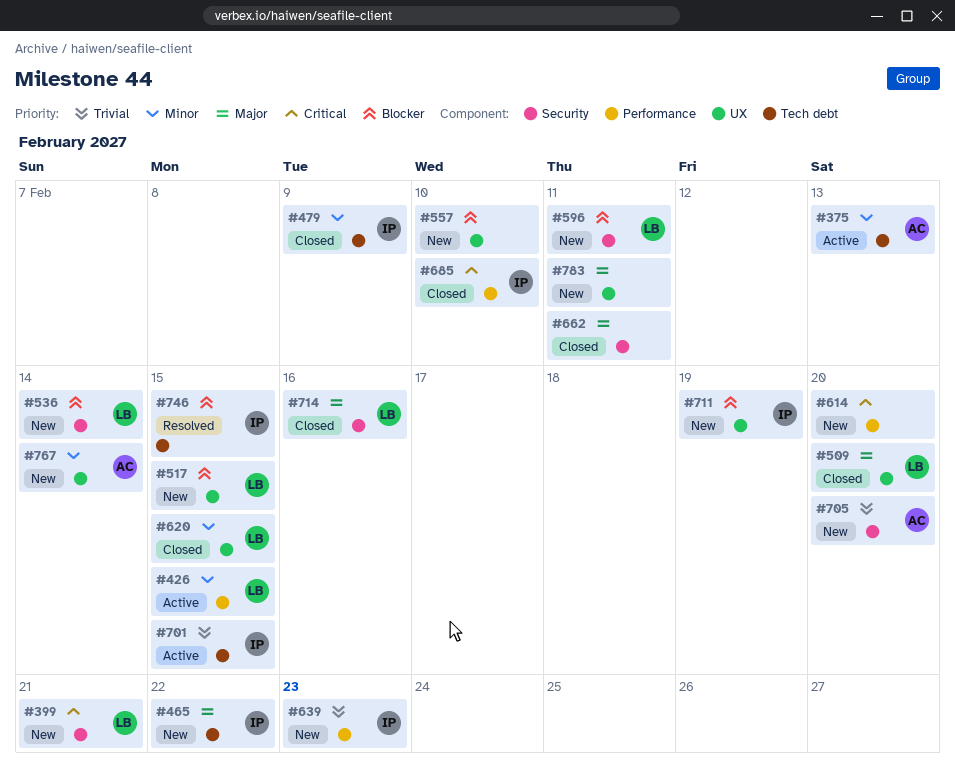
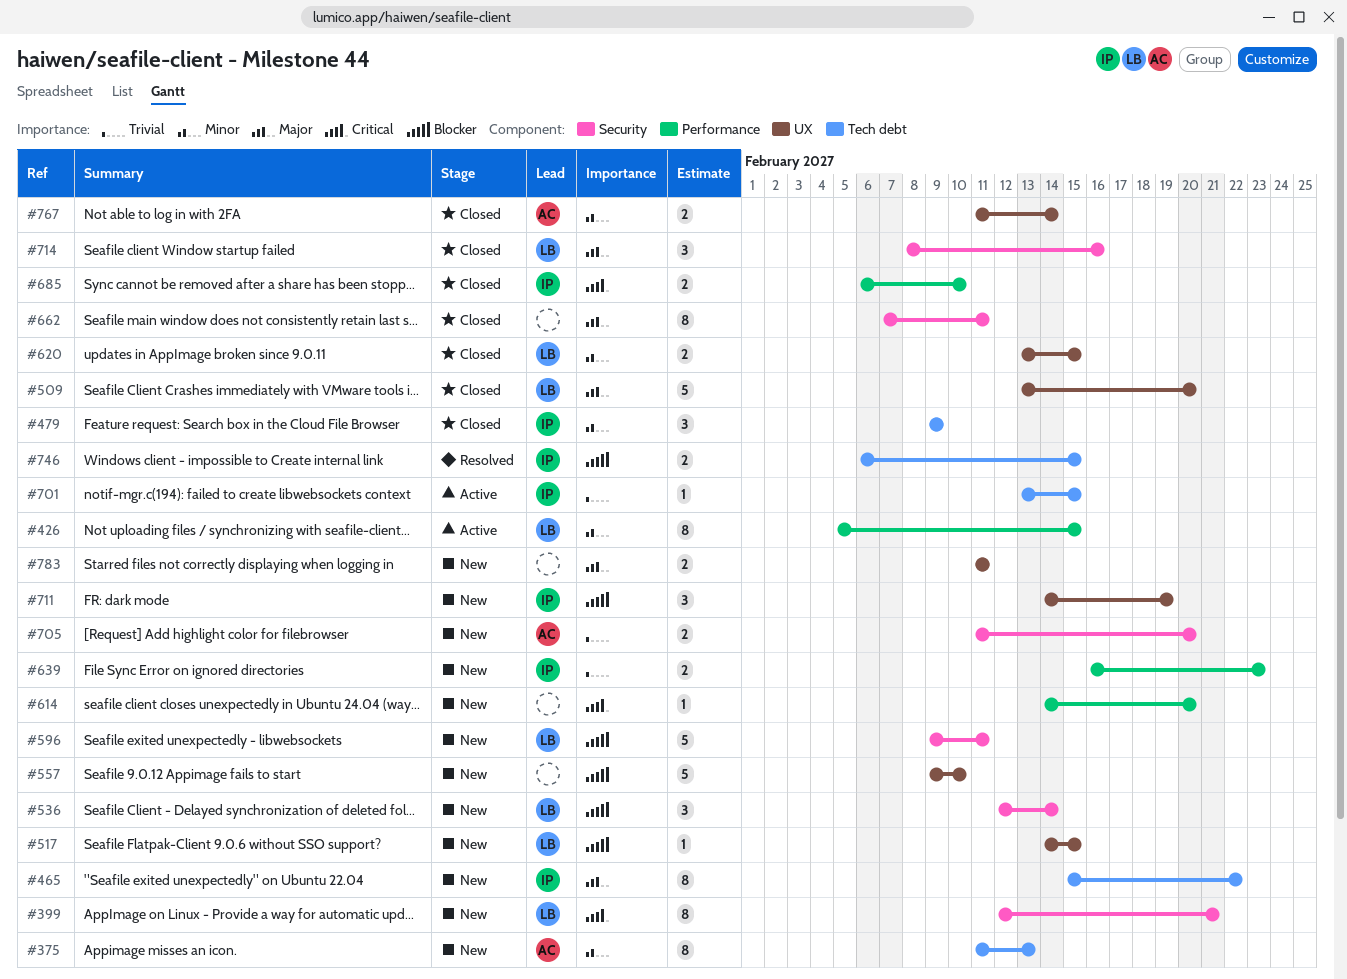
#375, status: Active -> New
#767, status: New -> Closed

